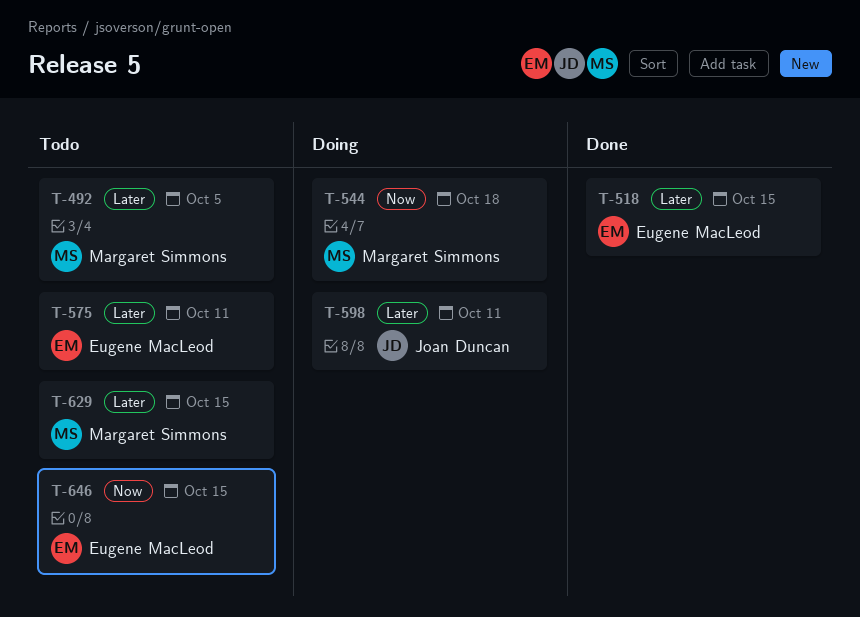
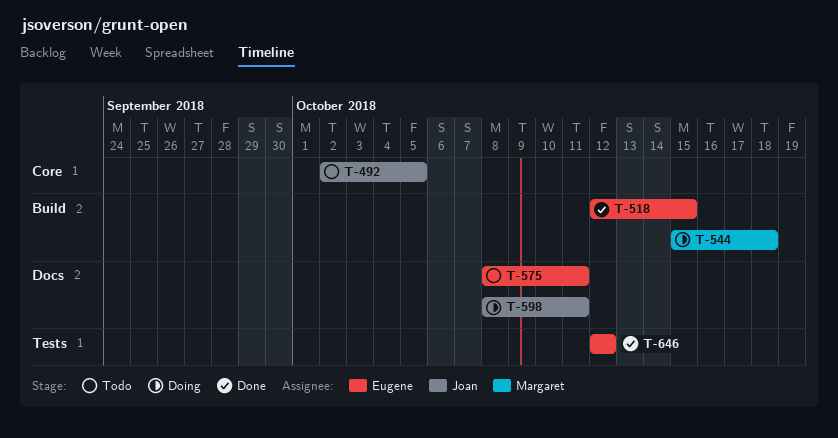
T-492, owner: Margaret Simmons -> Joan Duncan
T-629: present -> none
T-646, status: Todo -> Done
T-646, due: Oct 15 -> Oct 12

